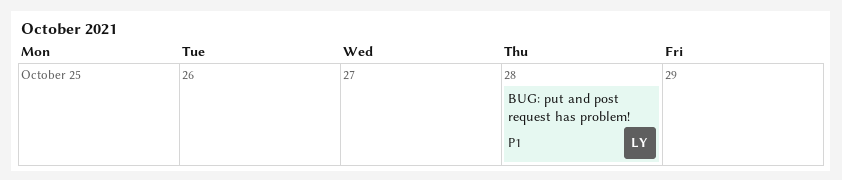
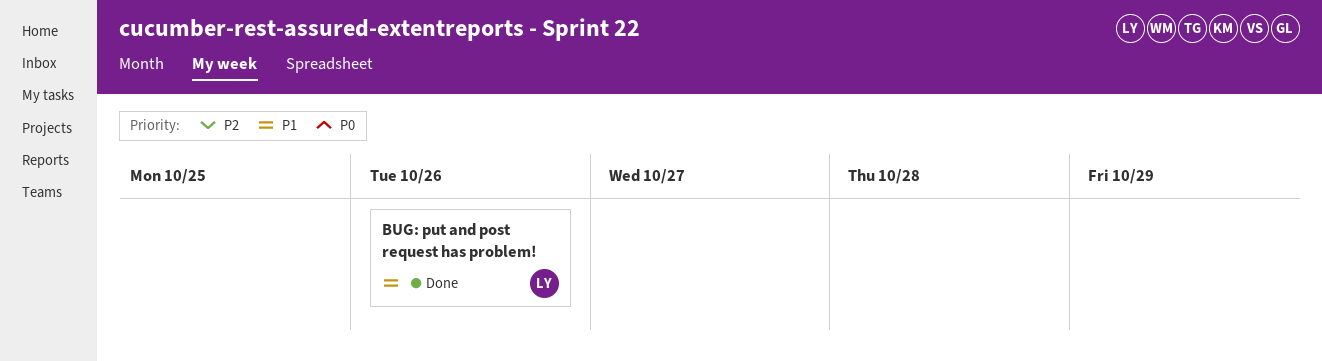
BUG: put and post request has problem!, due: Oct 28 -> Oct 26

